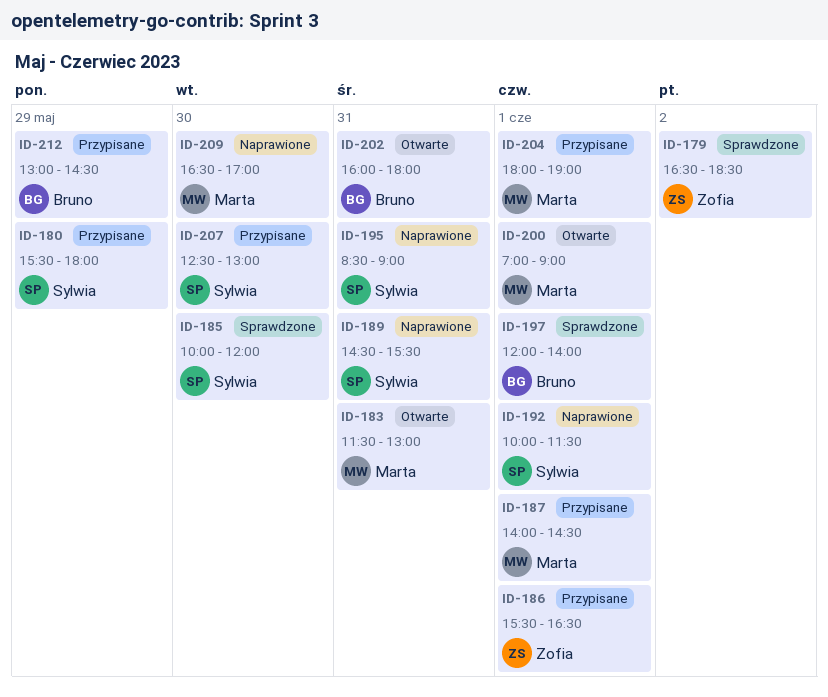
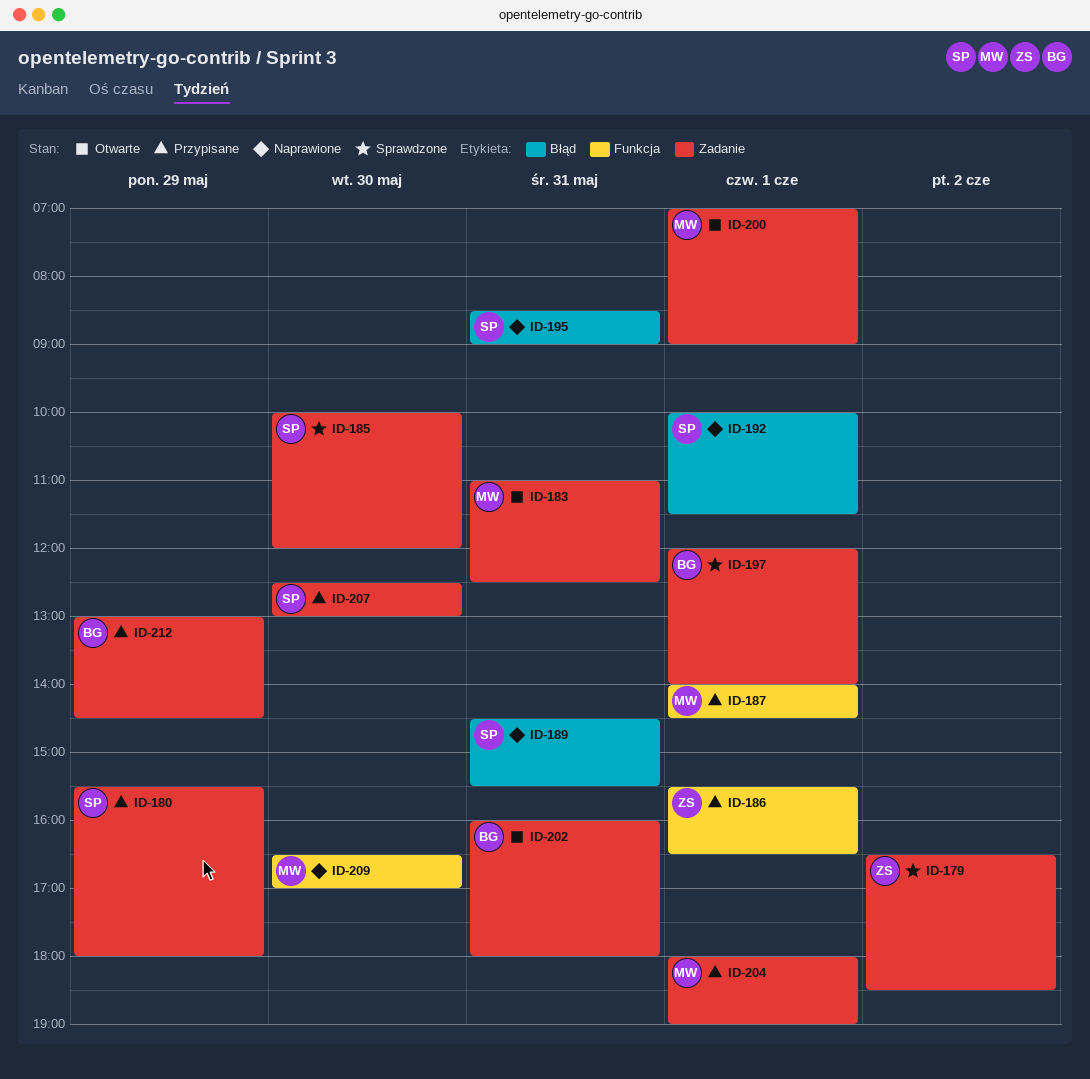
ID-183, begins: 11:30 -> 11:00
ID-183, ends: 13:00 -> 12:30

